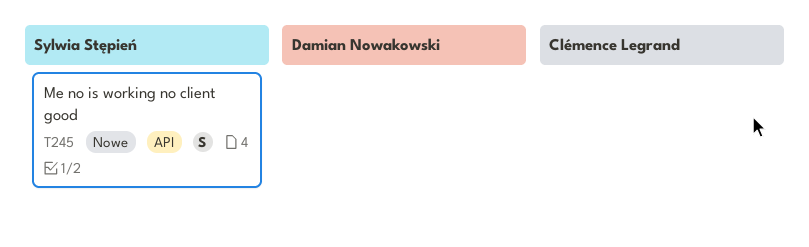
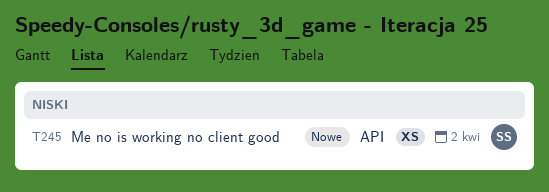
T245, estimate: S -> XS

